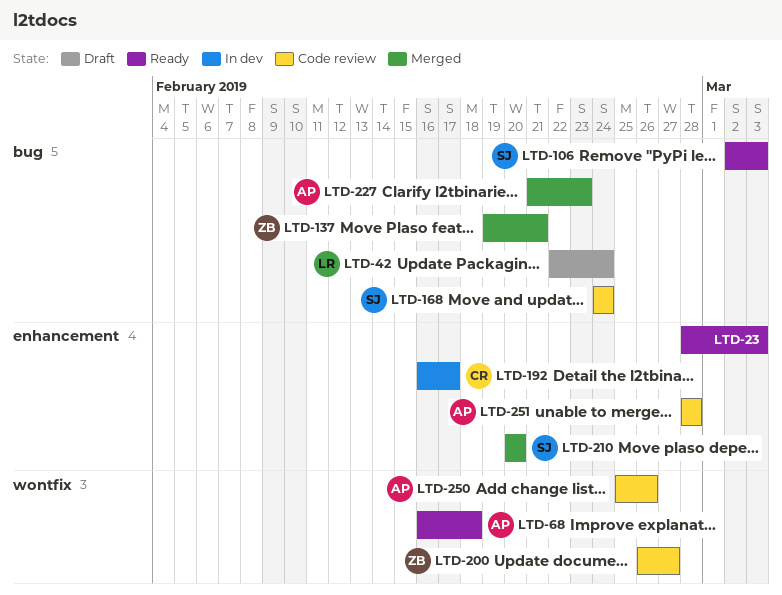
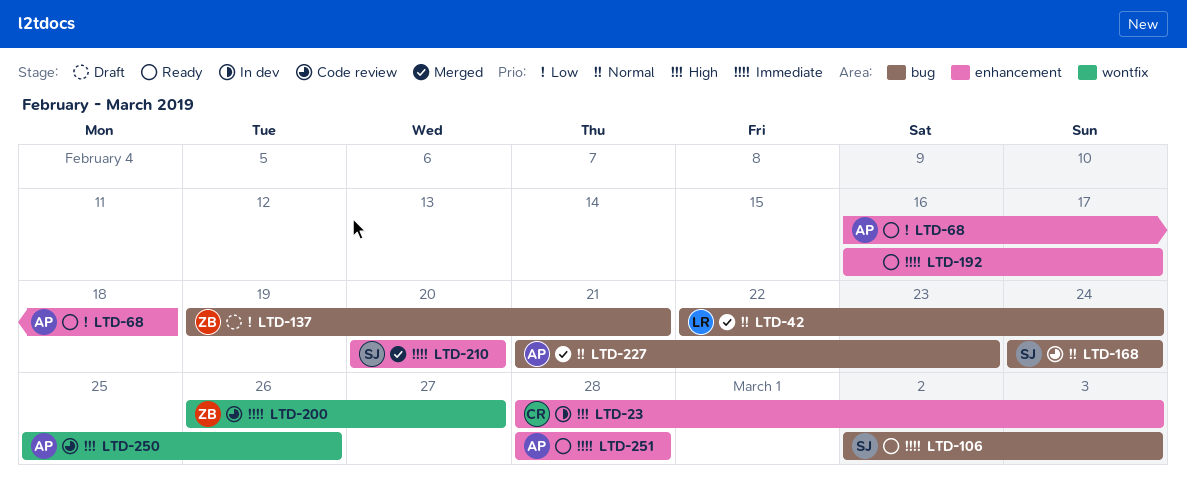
LTD-23, status: Ready -> In dev
LTD-23, owner: none -> CR
LTD-42, status: Draft -> Merged
LTD-68, label: wontfix -> enhancement
LTD-137, status: Merged -> Draft
LTD-192, status: In dev -> Ready
LTD-192, owner: CR -> none
LTD-251, status: Code review -> Ready

